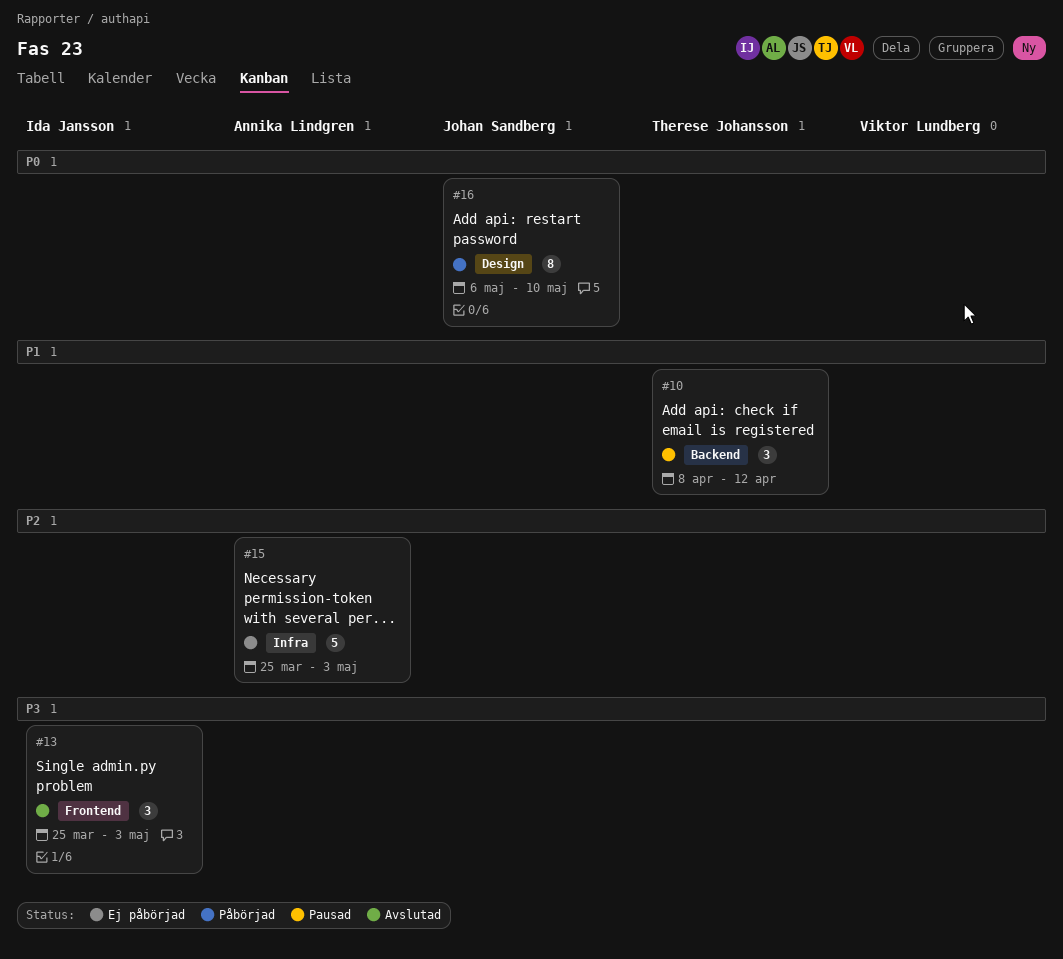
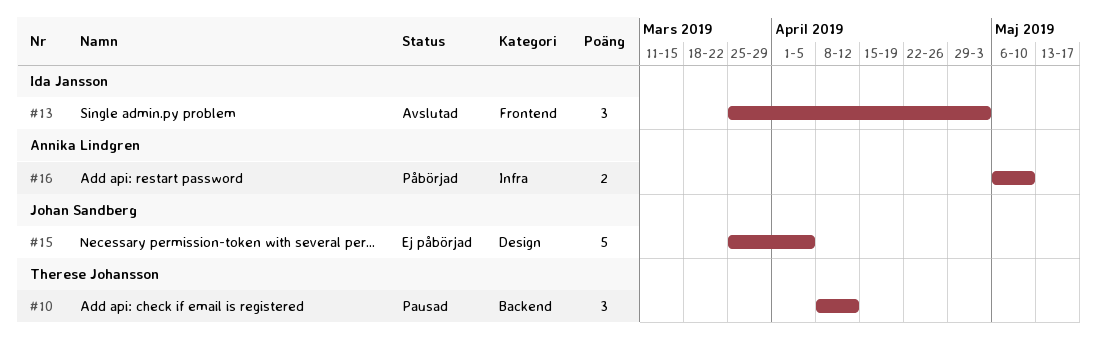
#15, owner: Annika Lindgren -> Johan Sandberg
#15, label: Infra -> Design
#15, due: May 3 -> Apr 5
#16, owner: Johan Sandberg -> Annika Lindgren
#16, label: Design -> Infra
#16, estimate: 8 -> 2

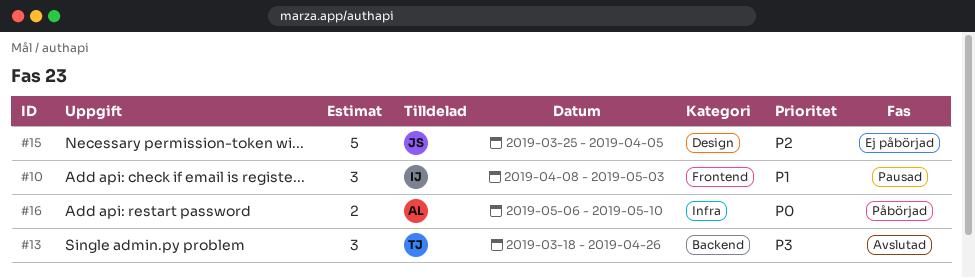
#10, owner: Therese Johansson -> Ida Jansson
#10, label: Backend -> Frontend
#10, due: Apr 12 -> May 3
#13, owner: Ida Jansson -> Therese Johansson
#13, label: Frontend -> Backend
#13, start: Mar 25 -> Mar 18
#13, due: May 3 -> Apr 26

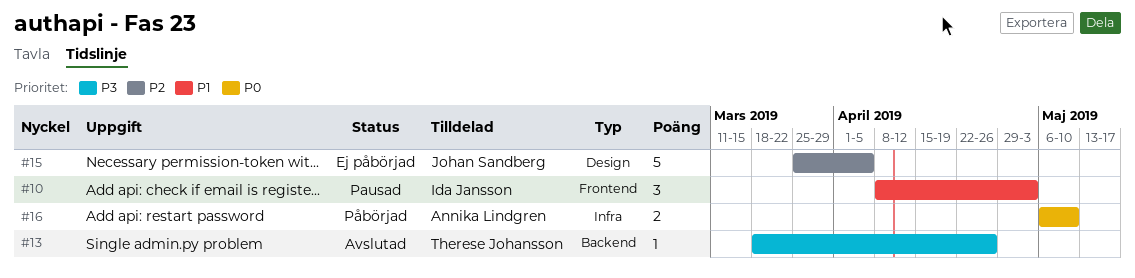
#13, estimate: 3 -> 1

